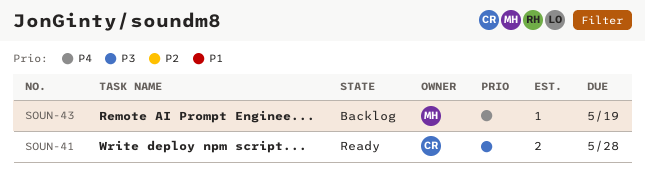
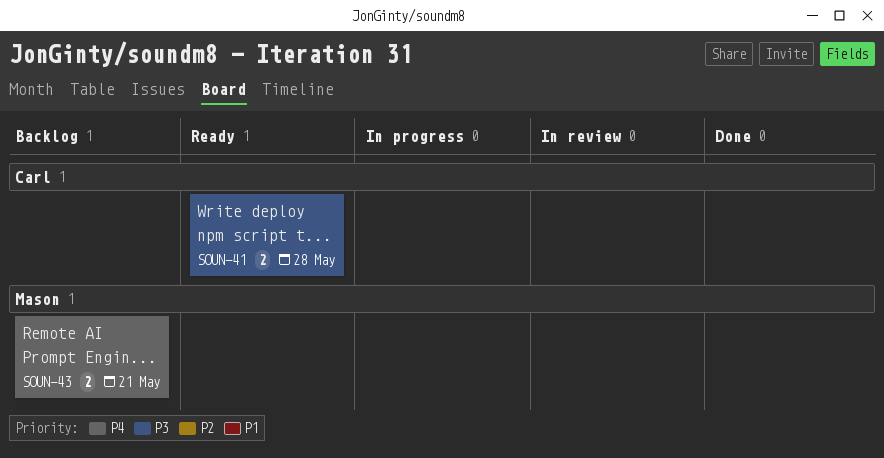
SOUN-43, estimate: 1 -> 2
SOUN-43, due: May 19 -> May 21

